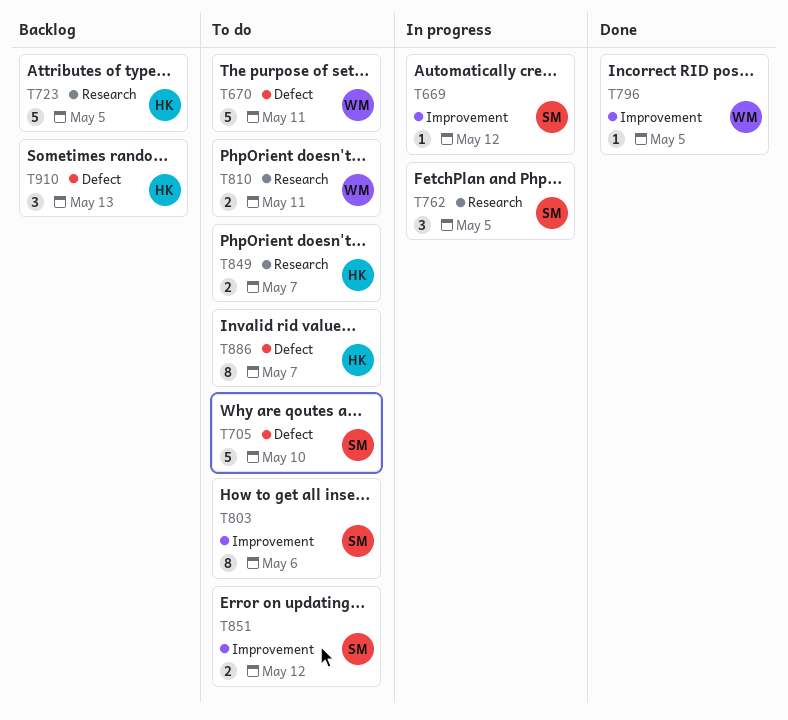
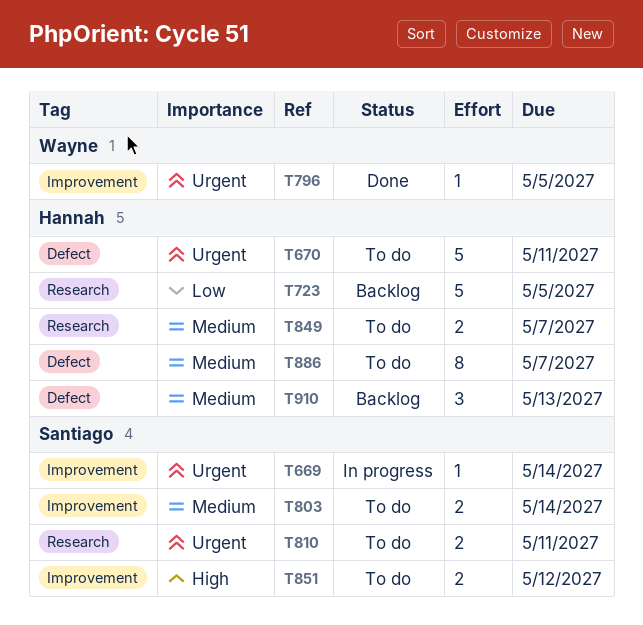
T669, due: May 12 -> May 14
T670, owner: Wayne -> Hannah
T705: present -> none
T762: present -> none
T803, estimate: 8 -> 2
T803, due: May 6 -> May 14
T810, owner: Wayne -> Santiago

